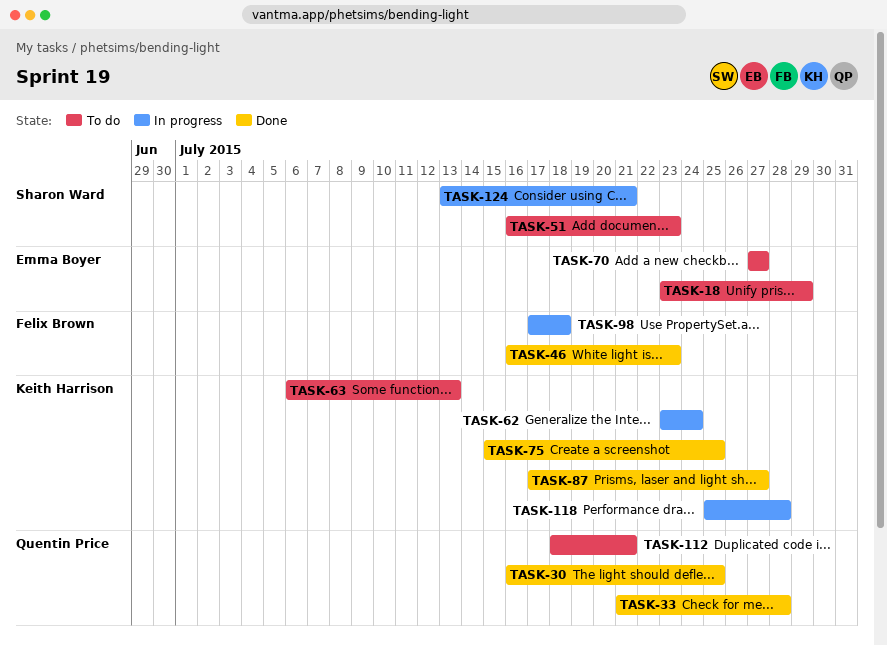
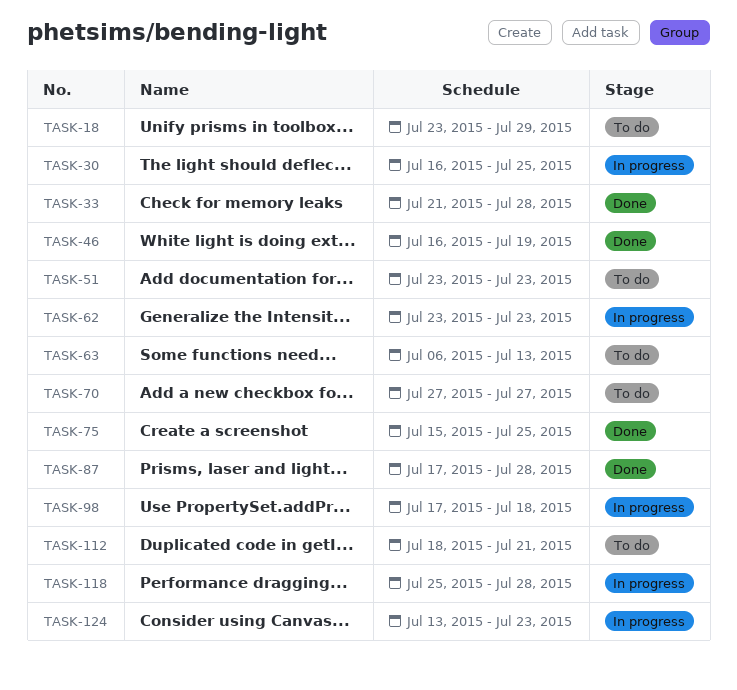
TASK-30, status: Done -> In progress
TASK-46, due: Jul 23 -> Jul 19
TASK-51, start: Jul 16 -> Jul 23
TASK-62, due: Jul 24 -> Jul 23
TASK-87, due: Jul 27 -> Jul 28
TASK-124, due: Jul 21 -> Jul 23

